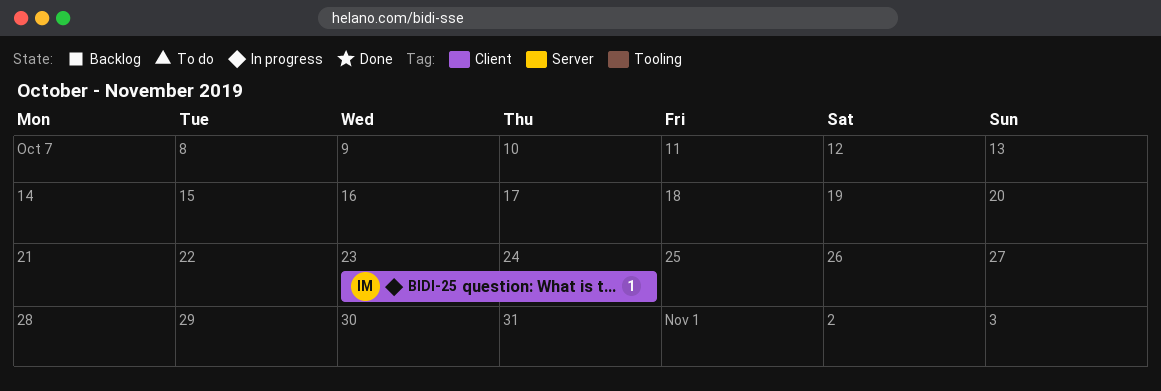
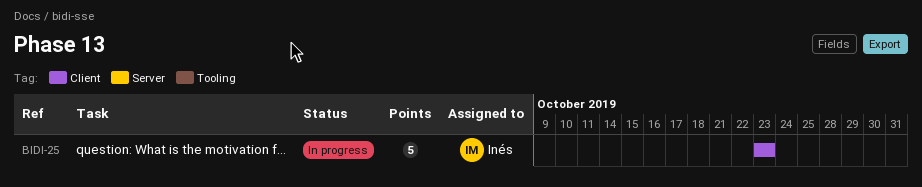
BIDI-25, estimate: 1 -> 5
BIDI-25, due: Oct 24 -> Oct 23

